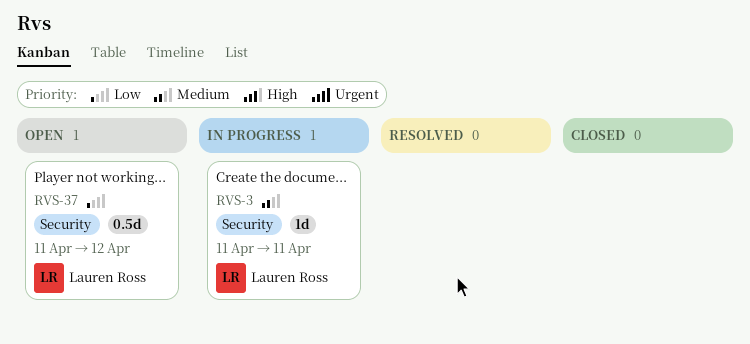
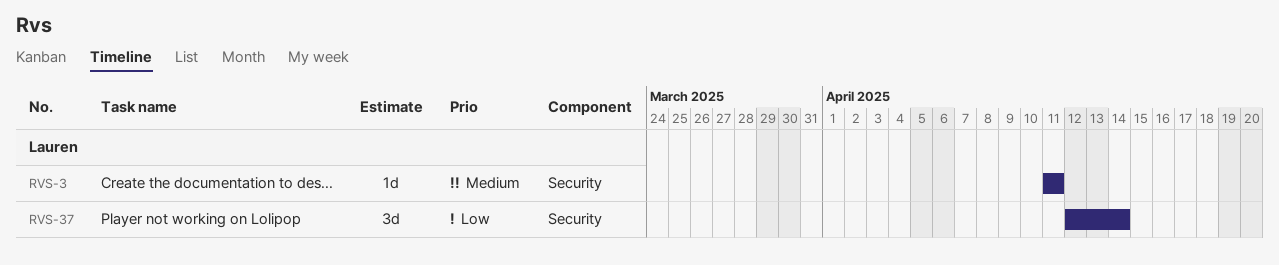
RVS-37, estimate: 0.5d -> 3d
RVS-37, start: Apr 11 -> Apr 12
RVS-37, due: Apr 12 -> Apr 14

